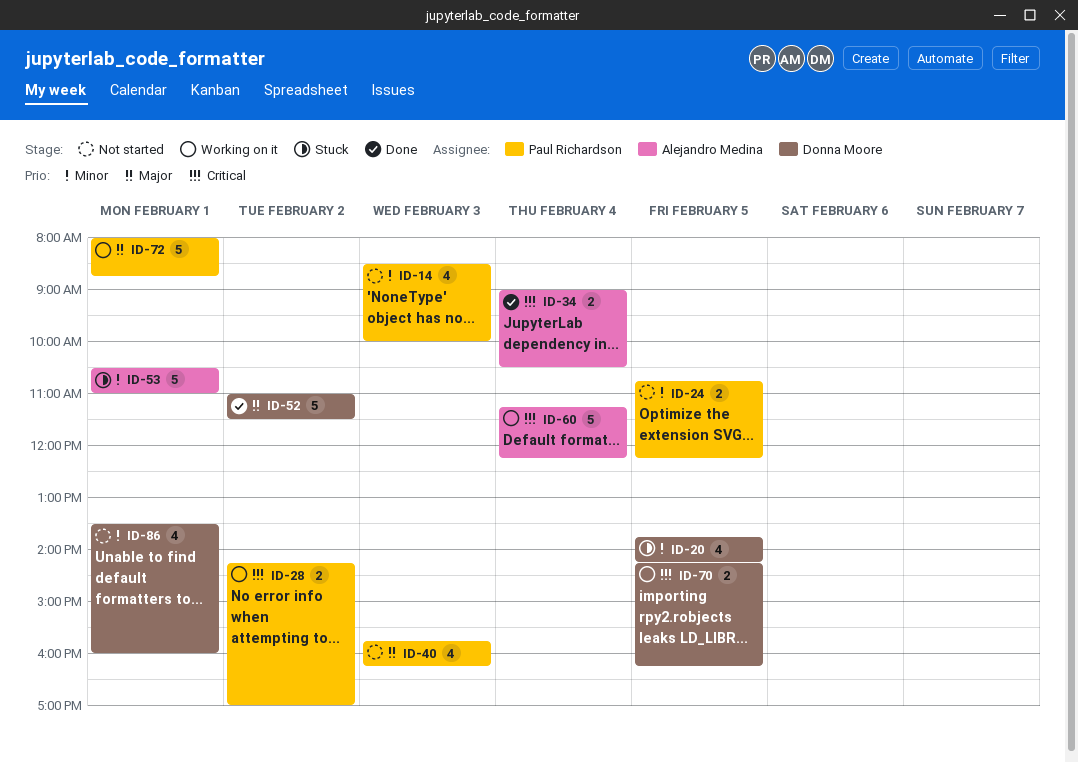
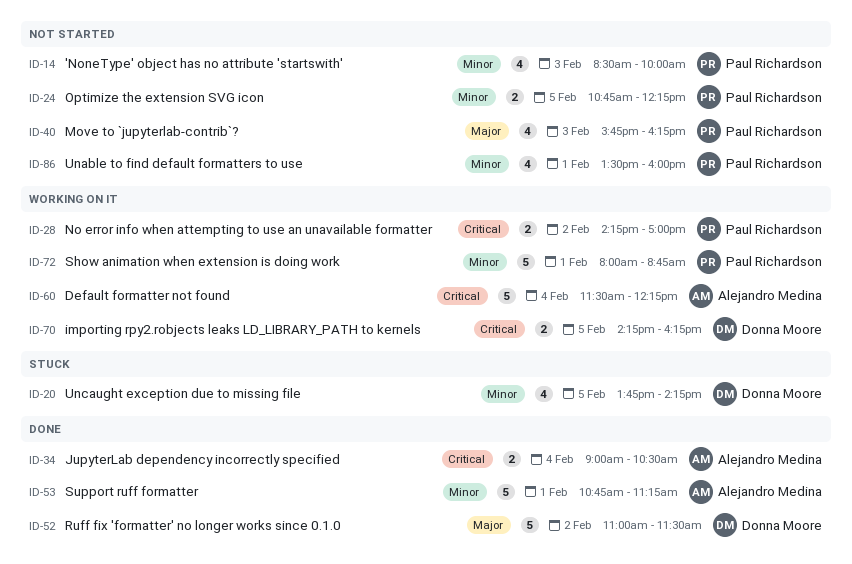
ID-53, status: Stuck -> Done
ID-53, begins: 10:30 -> 10:45
ID-53, ends: 11:00 -> 11:15
ID-60, begins: 11:15 -> 11:30
ID-72, priority: Major -> Minor
ID-86, owner: Donna Moore -> Paul Richardson

